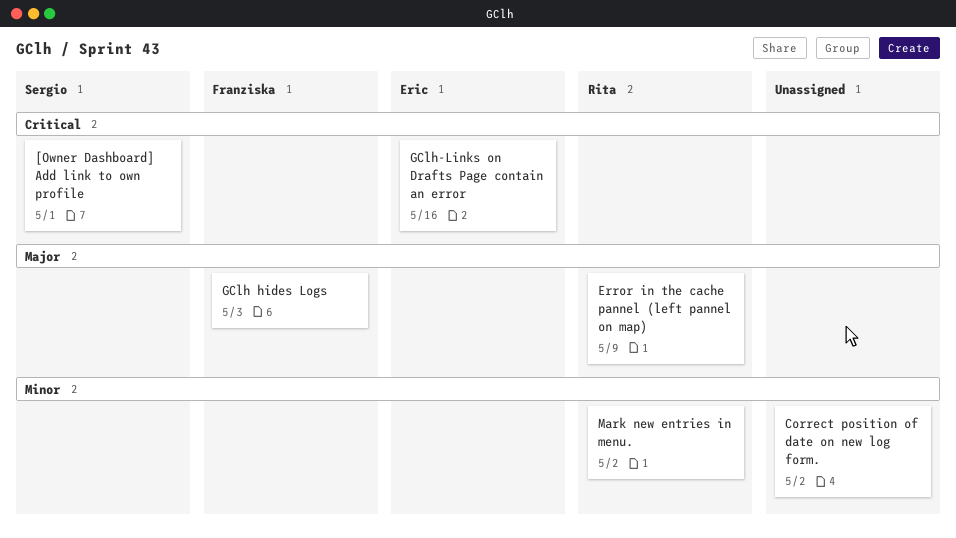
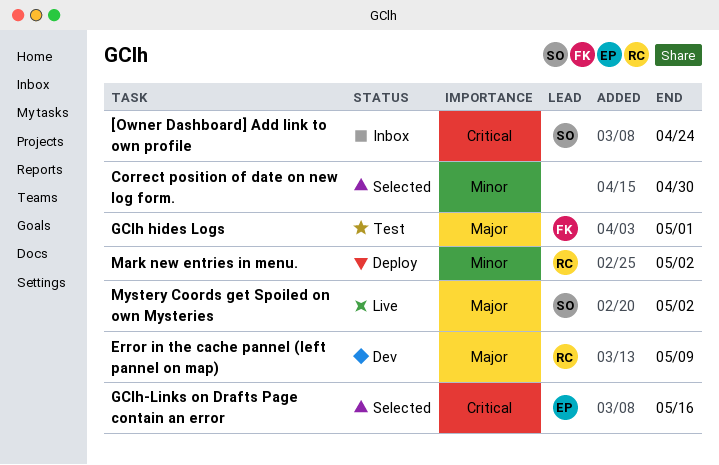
[Owner Dashboard] Add link to own profile, due: May 1 -> Apr 24
Correct position of date on new log form., due: May 2 -> Apr 30
GClh hides Logs, due: May 3 -> May 1
Mystery Coords get Spoiled on own Mysteries: none -> present

